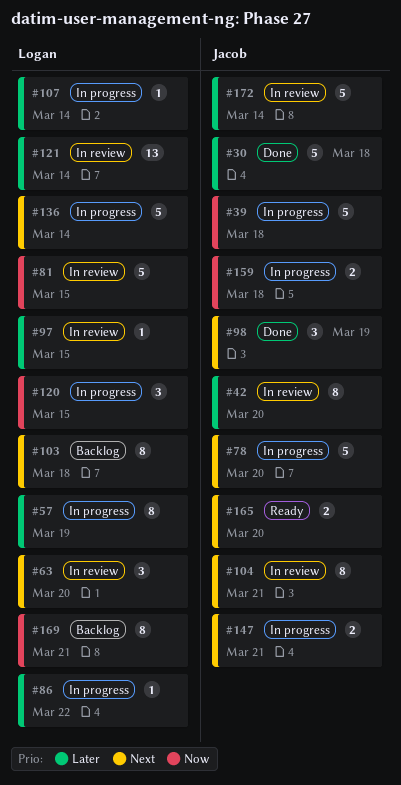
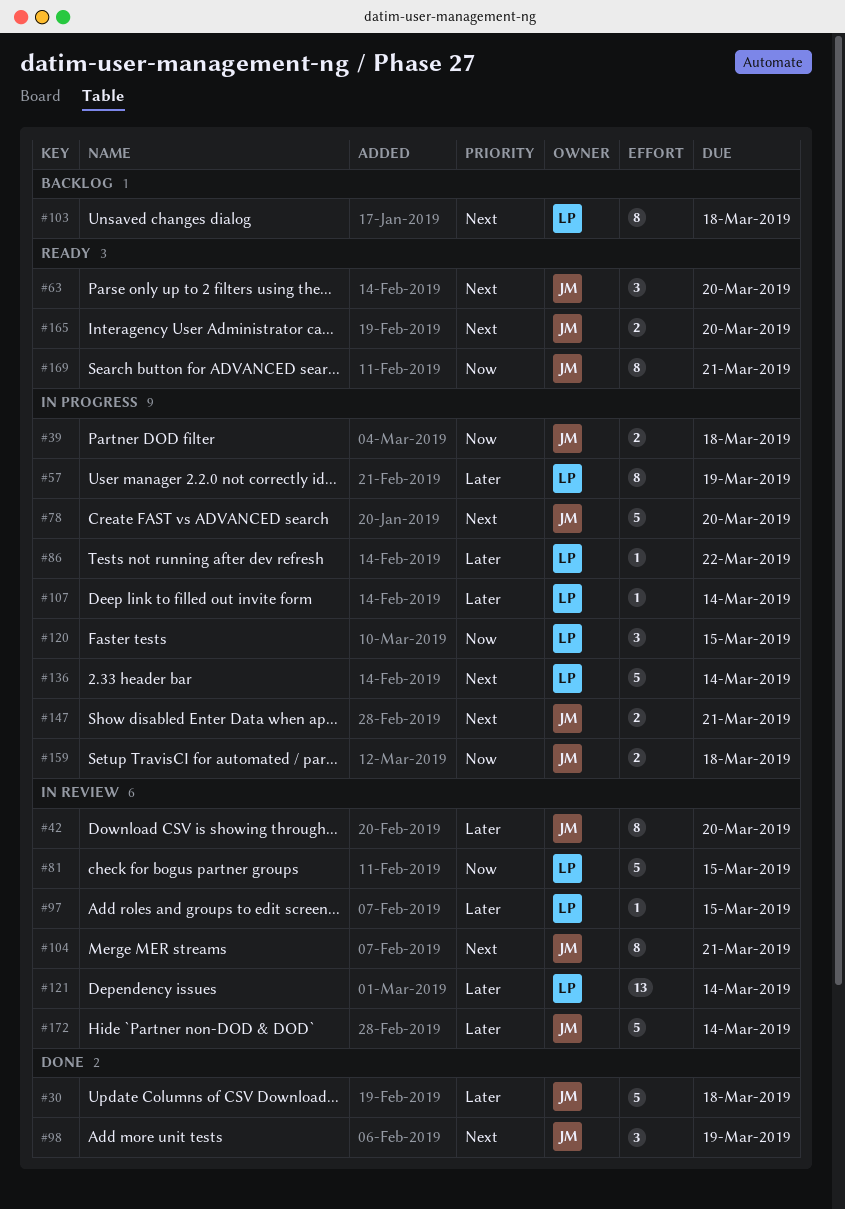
#39, estimate: 5 -> 2
#63, status: In review -> Ready
#63, owner: Logan -> Jacob
#169, status: Backlog -> Ready
#169, owner: Logan -> Jacob

